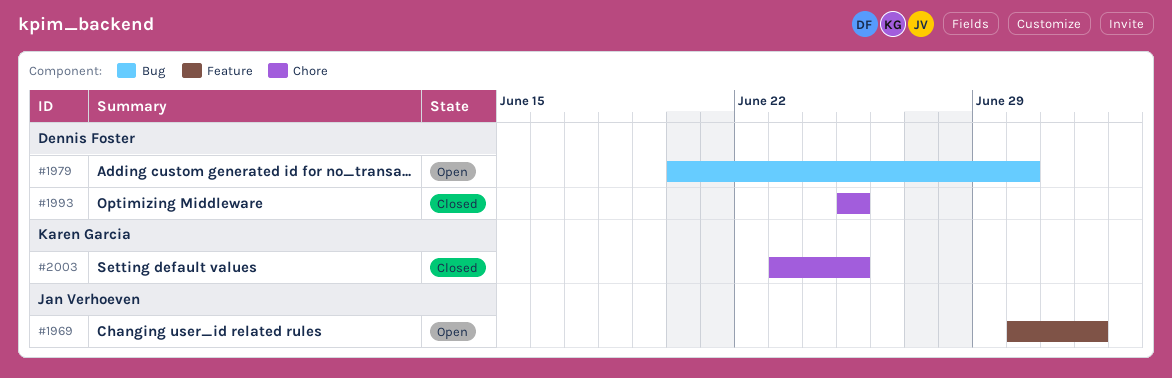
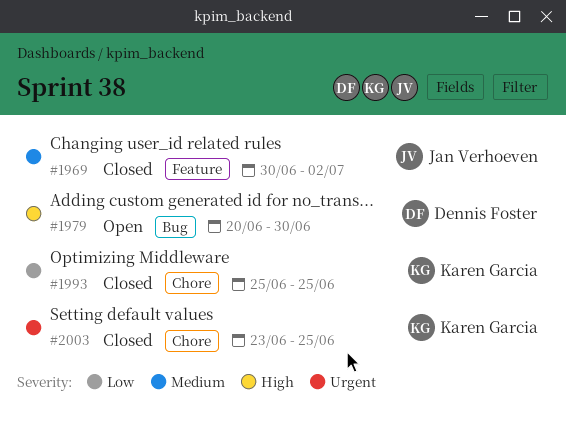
#1969, status: Open -> Closed
#1993, owner: Dennis Foster -> Karen Garcia

